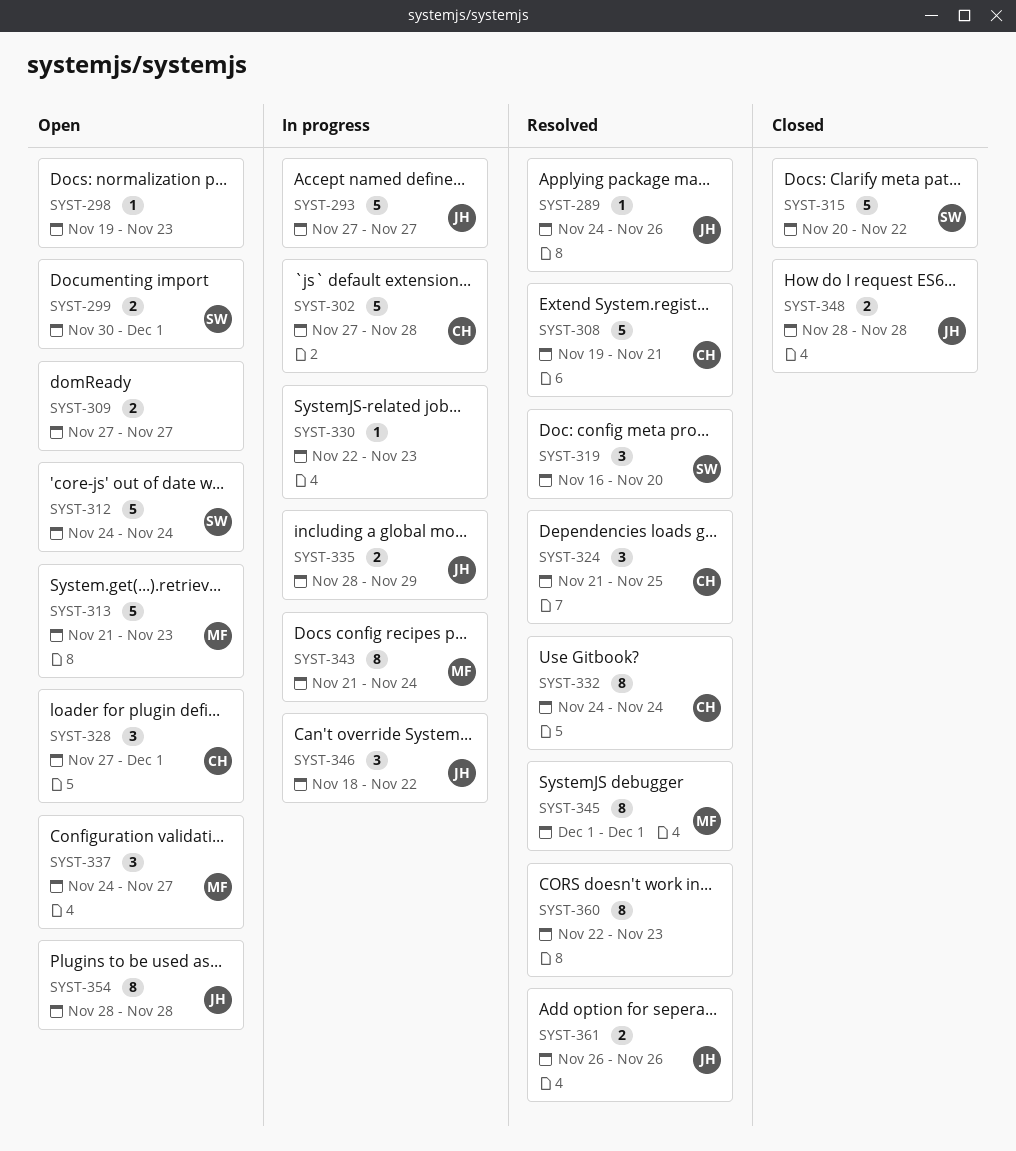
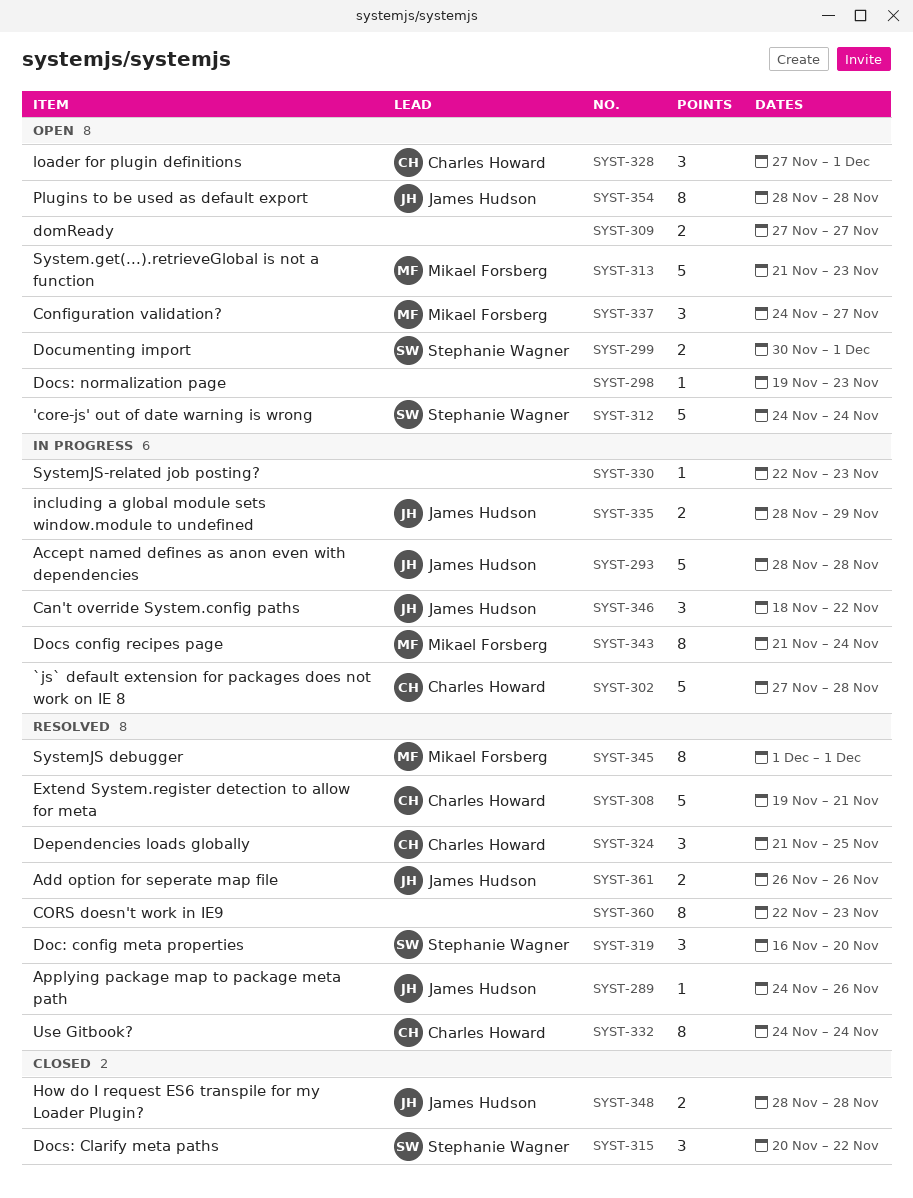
SYST-293, start: Nov 27 -> Nov 28
SYST-293, due: Nov 27 -> Nov 28
SYST-315, estimate: 5 -> 3

